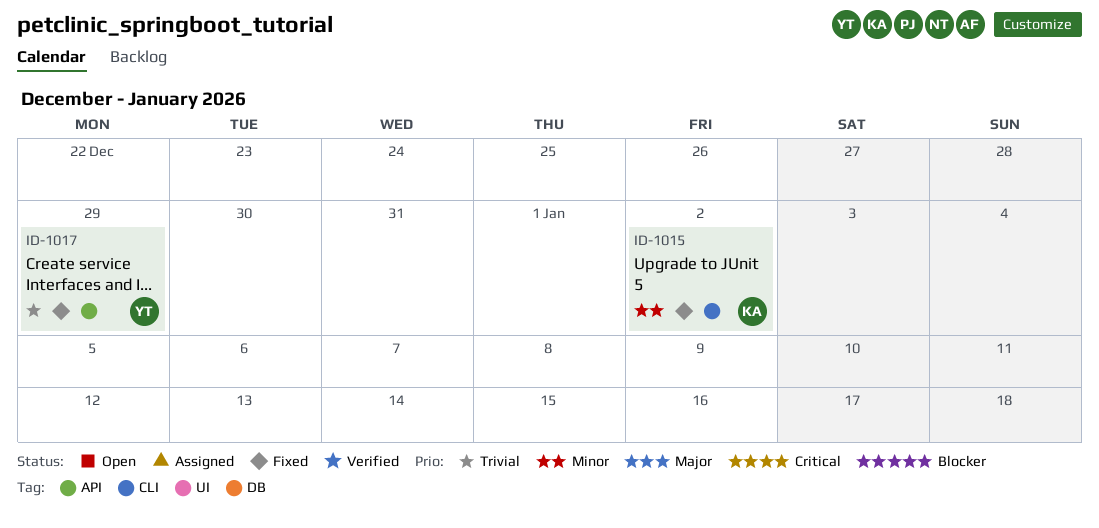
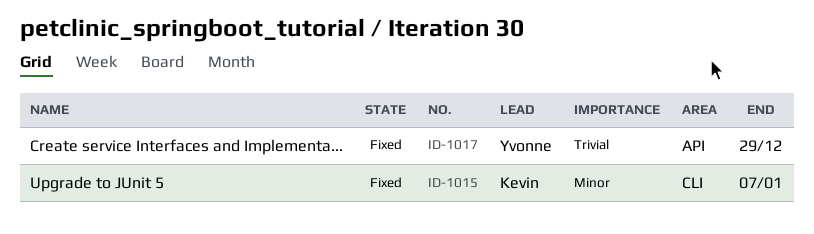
ID-1015, due: Jan 2 -> Jan 7

